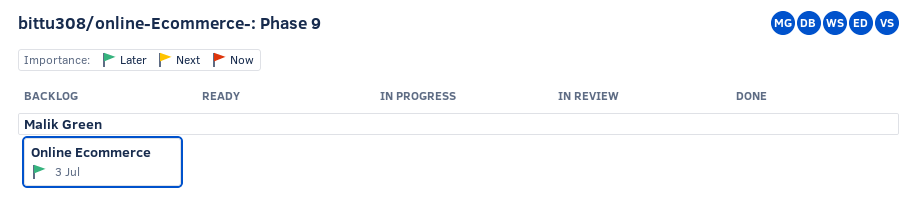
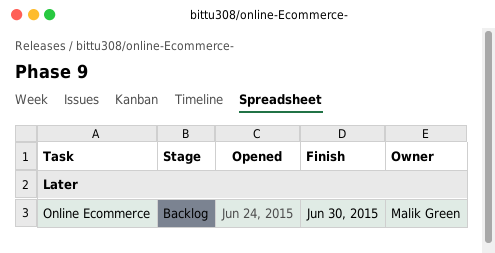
Online Ecommerce, due: Jul 3 -> Jun 30

